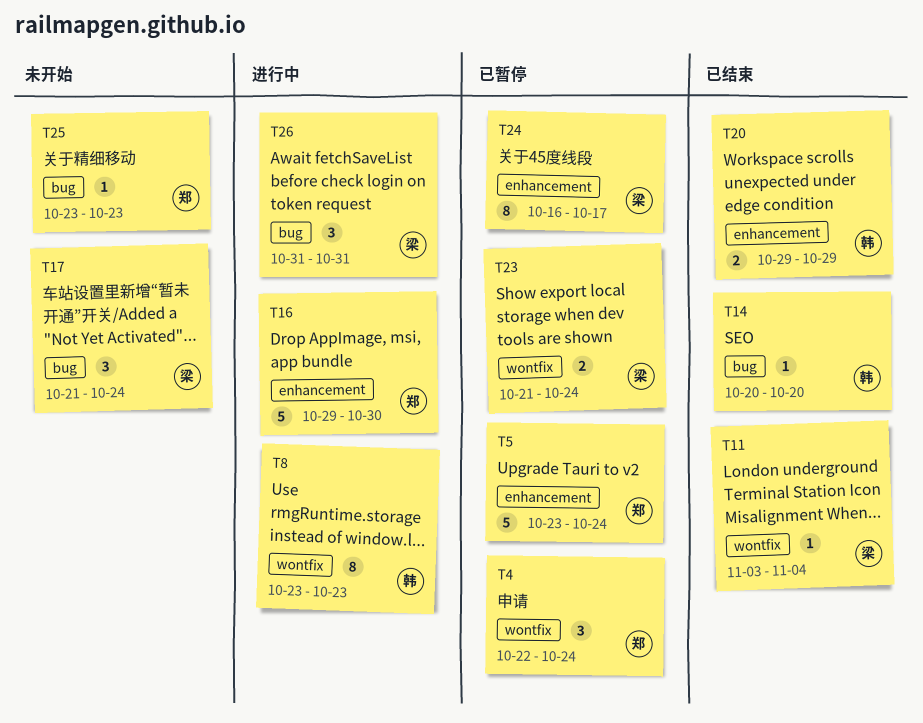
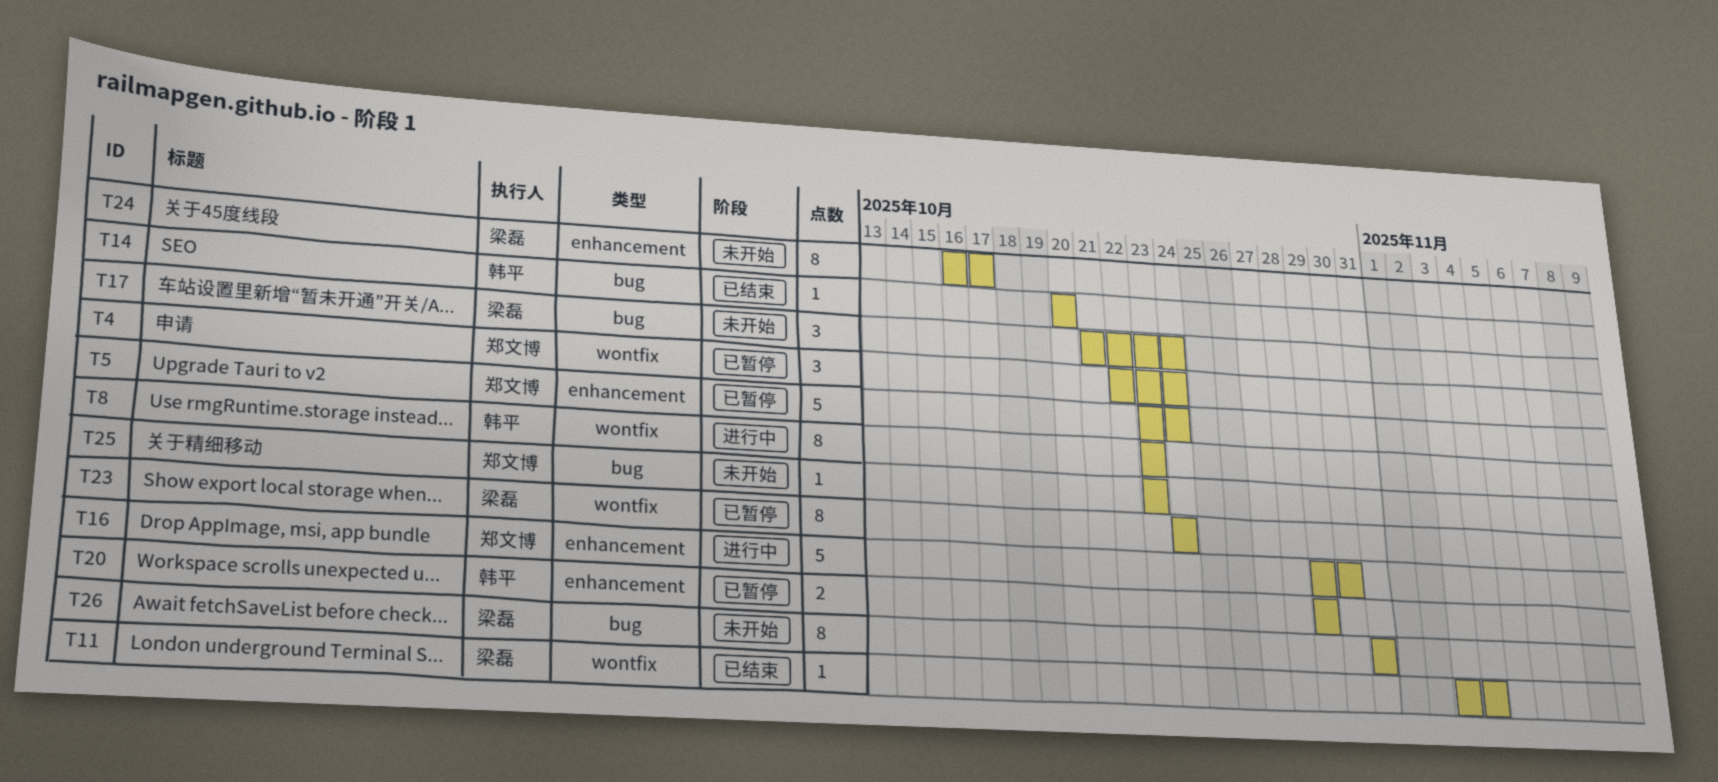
T20, status: 已结束 -> 已暂停
T23, estimate: 2 -> 8
T23, start: Oct 21 -> Oct 24
T24, status: 已暂停 -> 未开始
T26, status: 进行中 -> 未开始
T26, estimate: 3 -> 8

